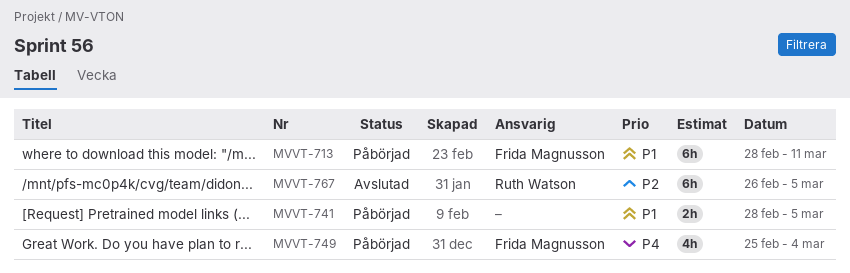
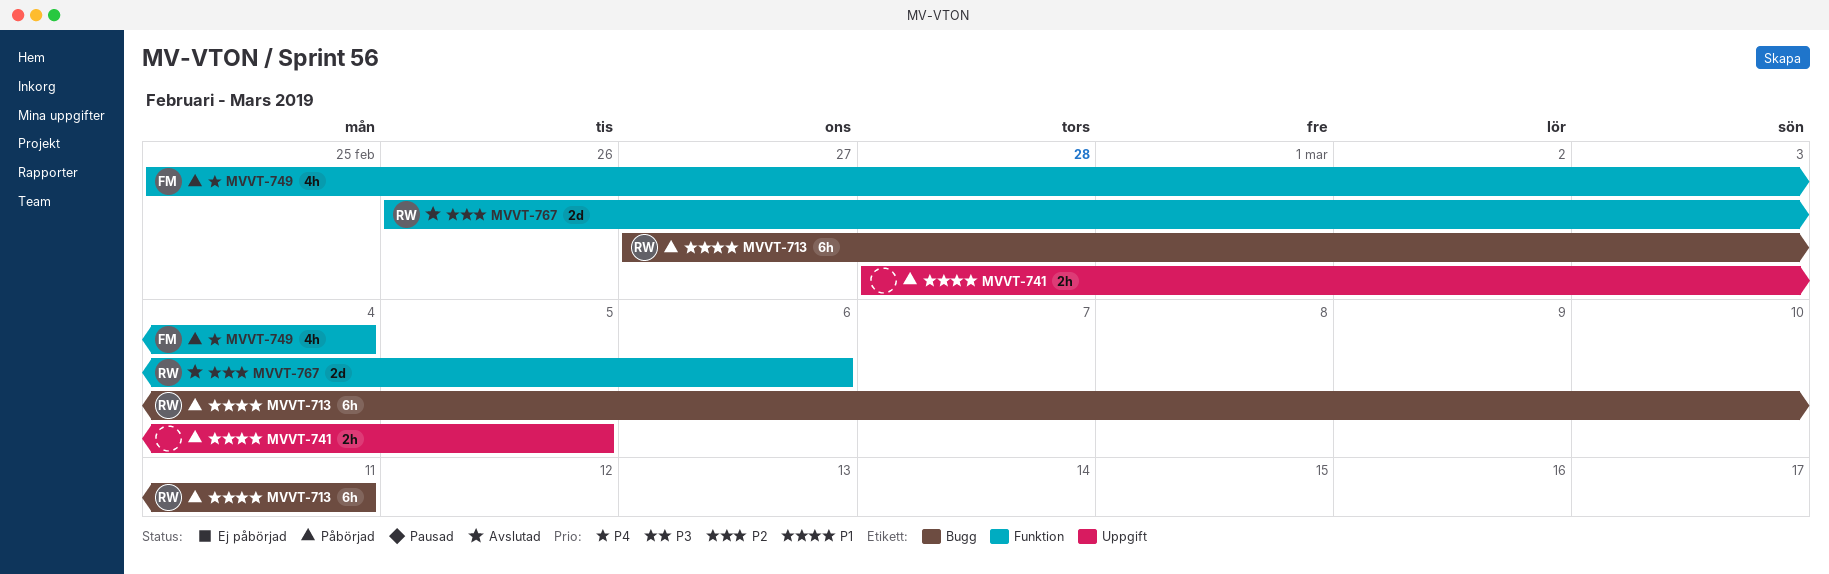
MVVT-713, owner: Frida Magnusson -> Ruth Watson
MVVT-713, start: Feb 28 -> Feb 27
MVVT-767, estimate: 6h -> 2d
MVVT-767, due: Mar 5 -> Mar 6

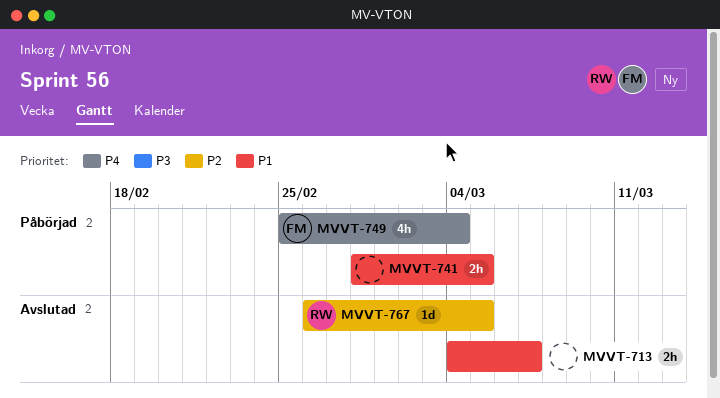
MVVT-713, status: Påbörjad -> Avslutad
MVVT-713, owner: RW -> none
MVVT-713, estimate: 6h -> 2h
MVVT-713, start: Feb 27 -> Mar 4
MVVT-713, due: Mar 11 -> Mar 7
MVVT-767, estimate: 2d -> 1d
MVVT-767, due: Mar 6 -> Mar 5

